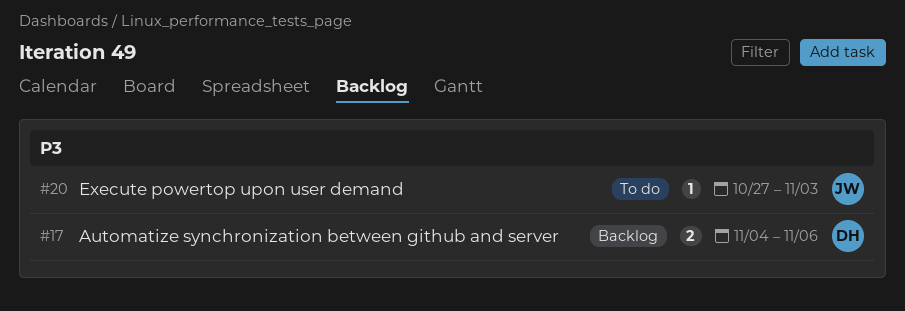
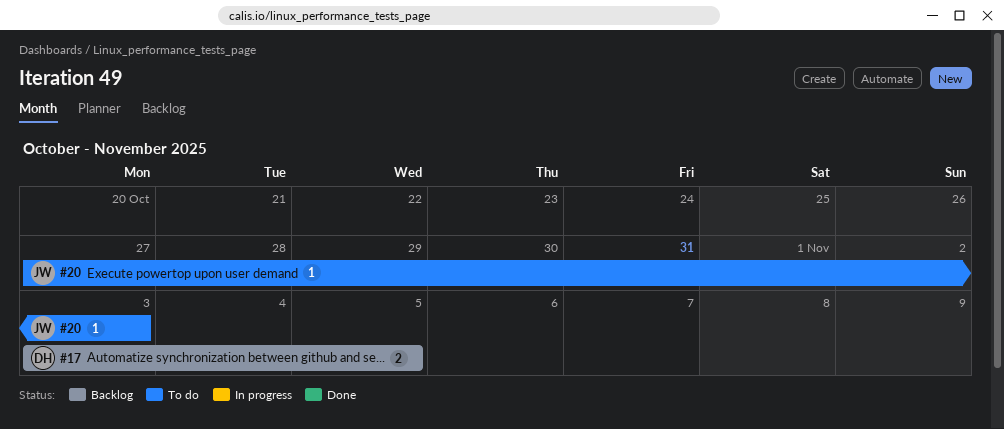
#17, start: Nov 4 -> Nov 3
#17, due: Nov 6 -> Nov 5

